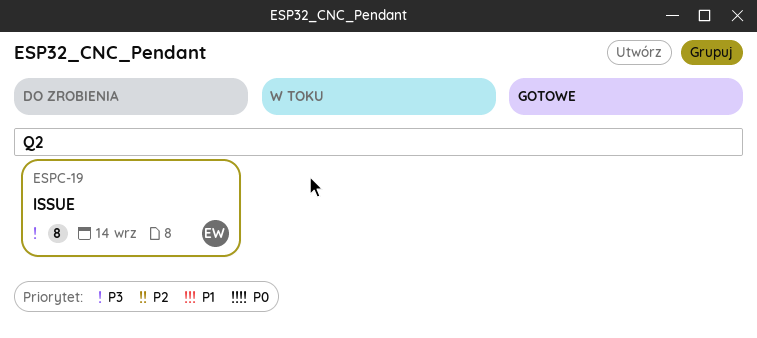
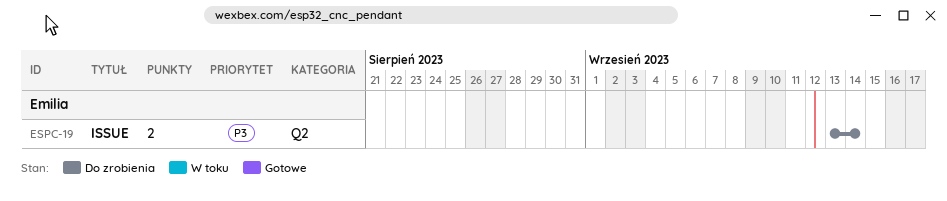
ESPC-19, estimate: 8 -> 2

